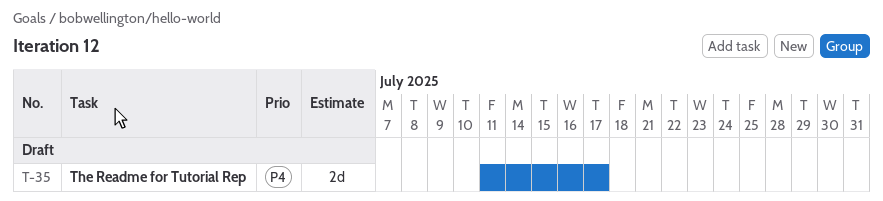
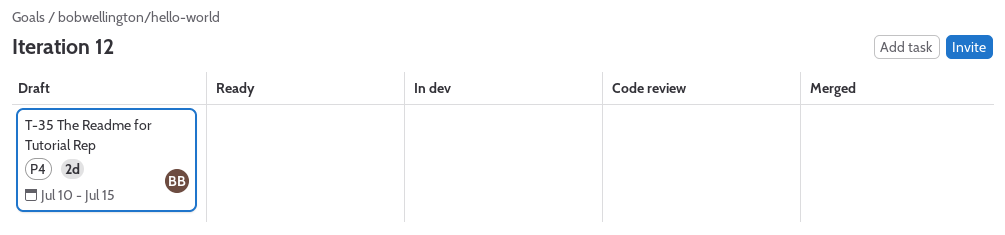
T-35, start: Jul 11 -> Jul 10
T-35, due: Jul 17 -> Jul 15

